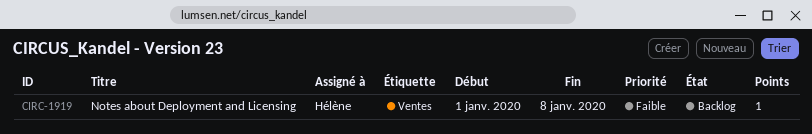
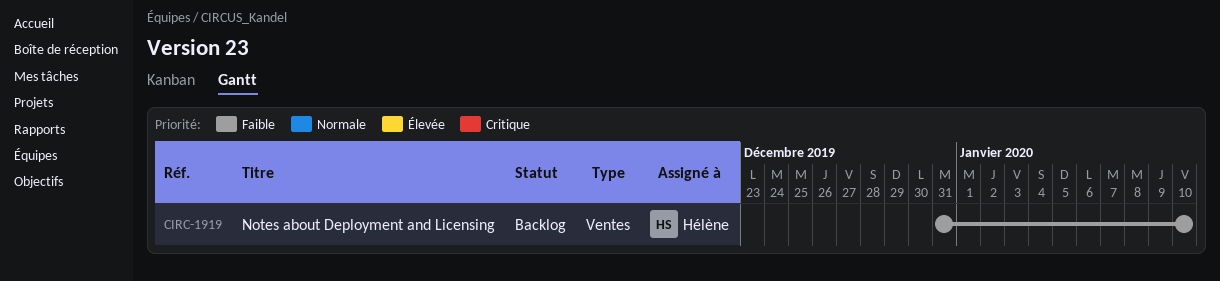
CIRC-1919, start: Jan 1 -> Dec 31
CIRC-1919, due: Jan 8 -> Jan 10

